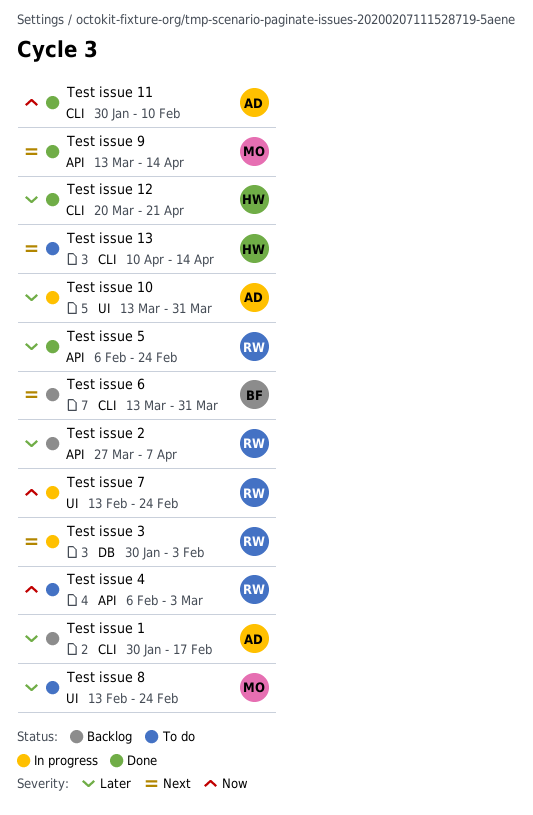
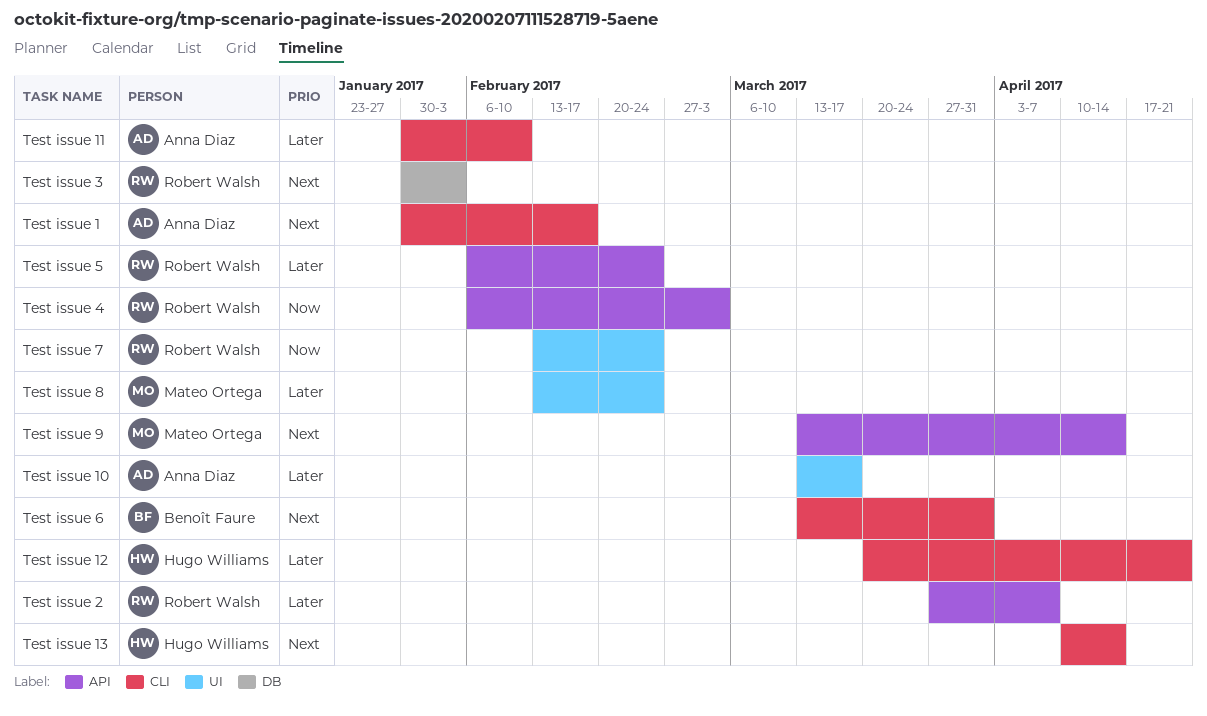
Test issue 1, priority: Later -> Next
Test issue 10, due: Mar 31 -> Mar 17
Test issue 11, priority: Now -> Later

